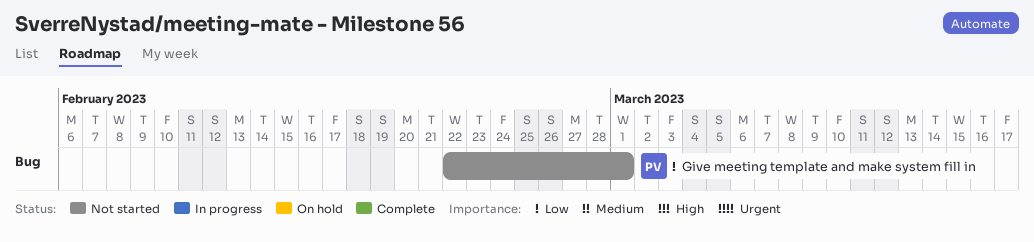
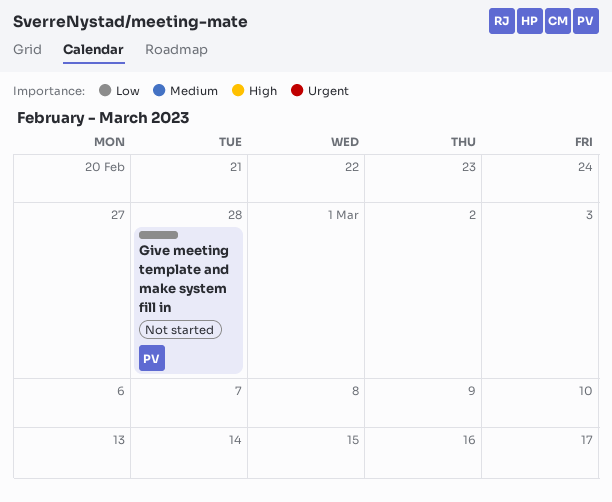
Give meeting template and make system fill in, due: Mar 1 -> Feb 28

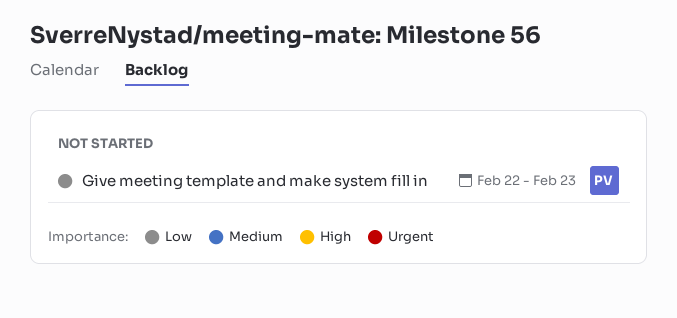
Give meeting template and make system fill in, due: Feb 28 -> Feb 23

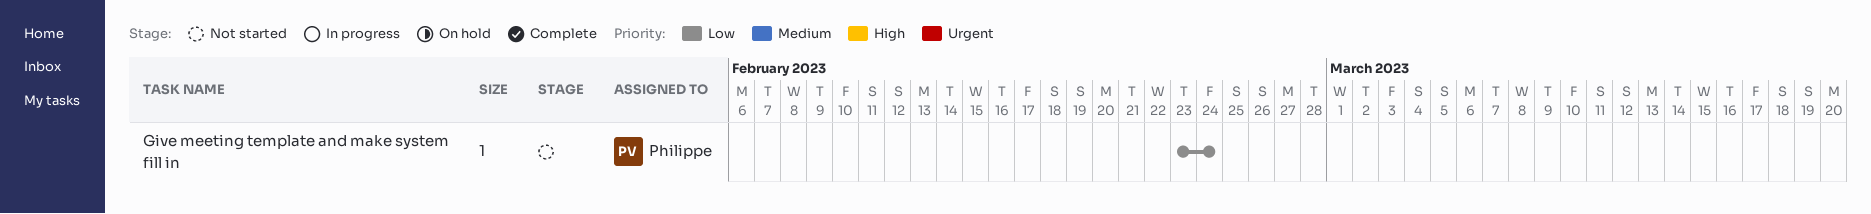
Give meeting template and make system fill in, start: Feb 22 -> Feb 23
Give meeting template and make system fill in, due: Feb 23 -> Feb 24

